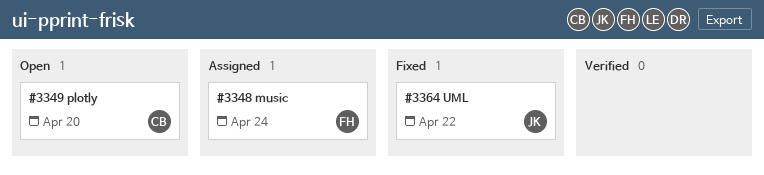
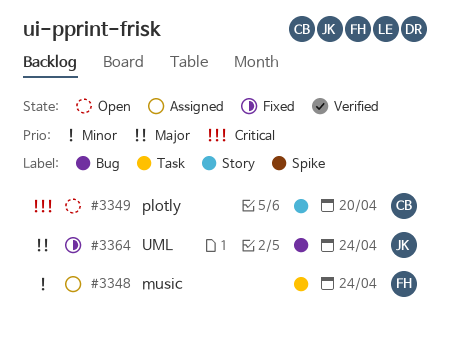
#3364, due: Apr 22 -> Apr 24

